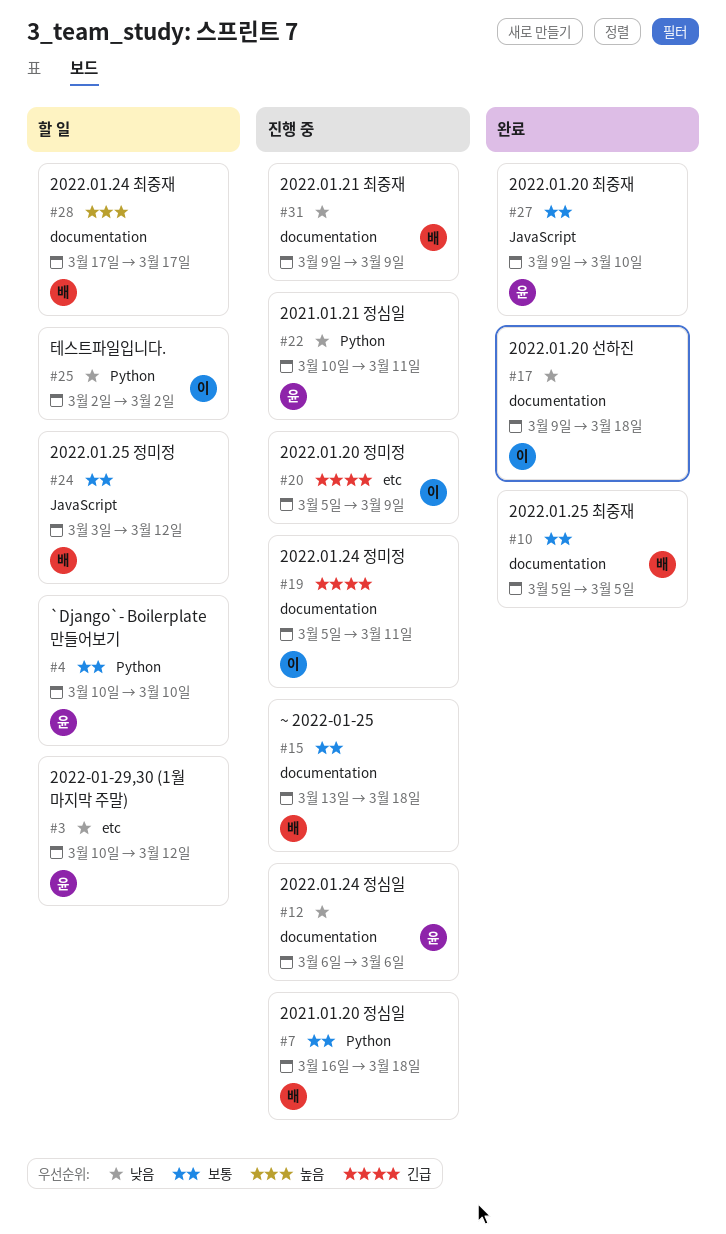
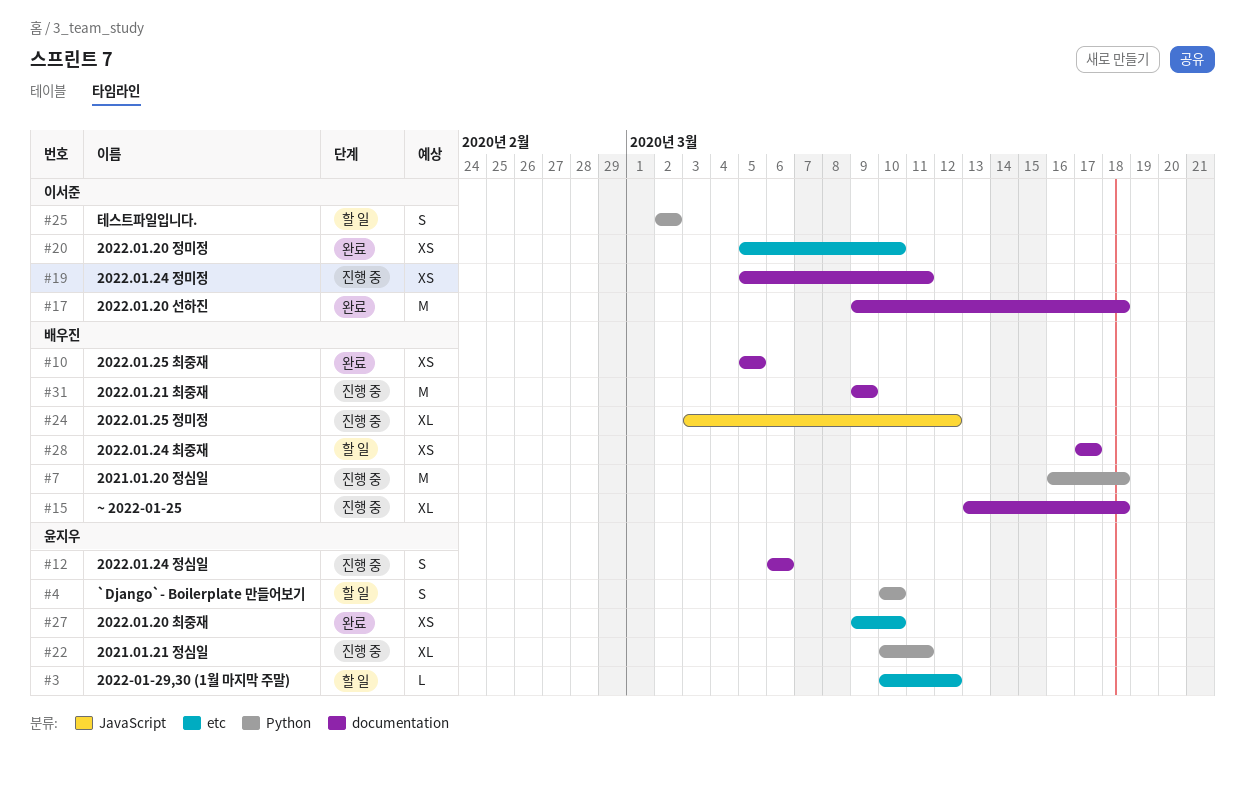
#20, status: 진행 중 -> 완료
#20, due: Mar 9 -> Mar 10
#24, status: 할 일 -> 진행 중
#27, label: JavaScript -> etc

